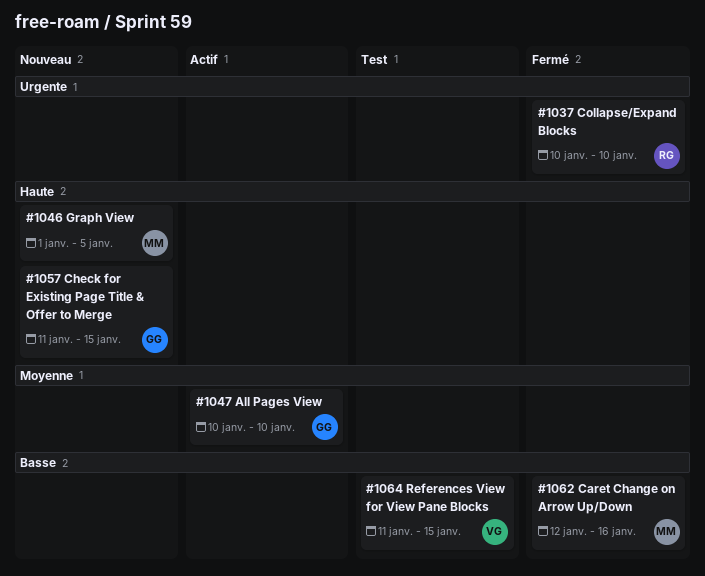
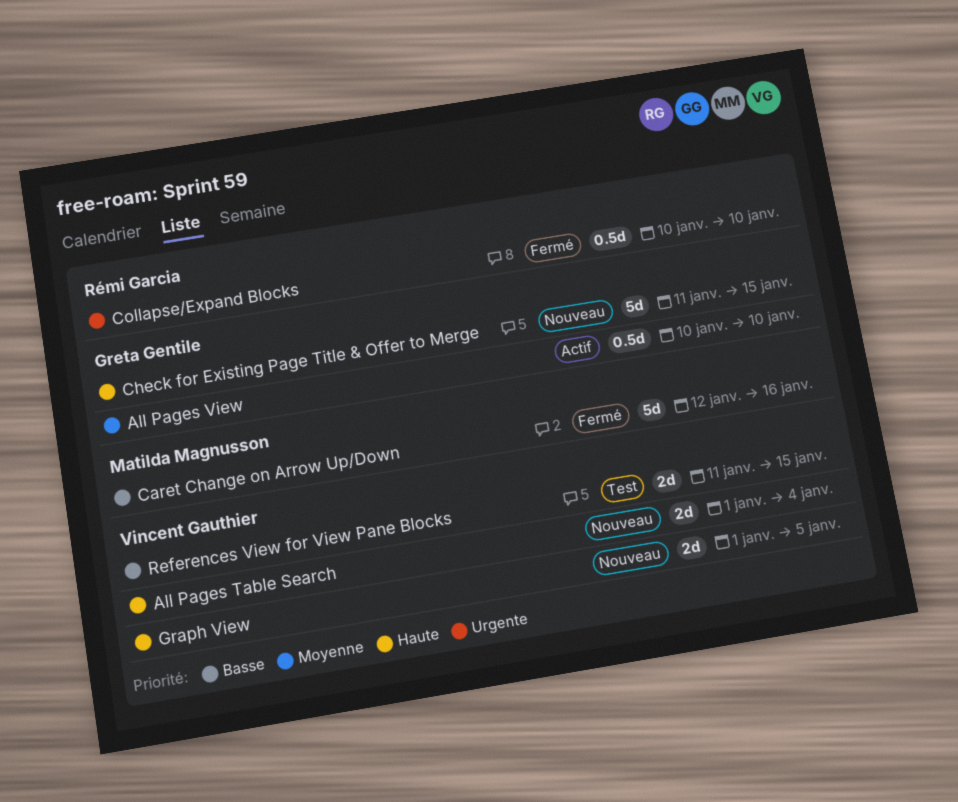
All Pages Table Search: none -> present
Graph View, owner: Matilda Magnusson -> Vincent Gauthier

